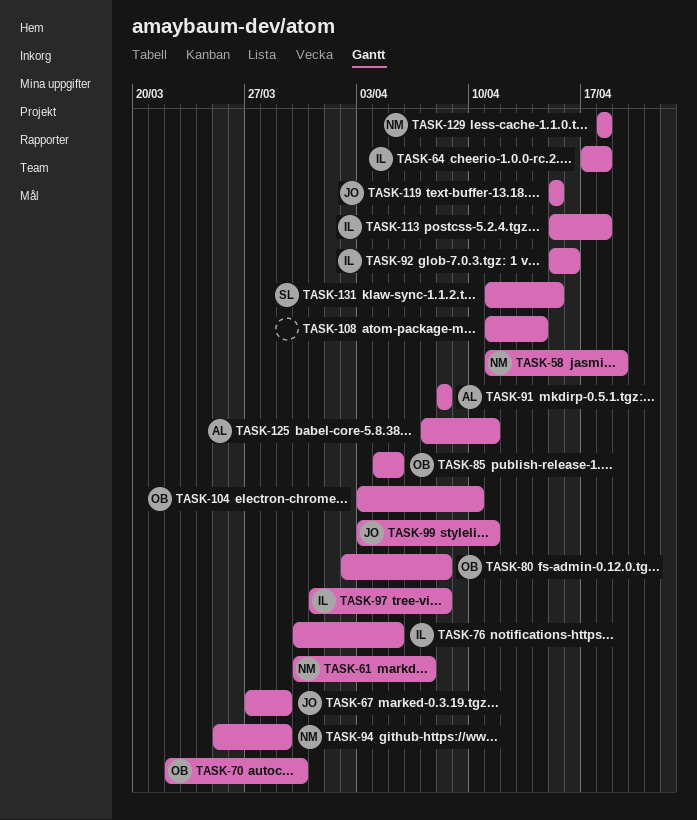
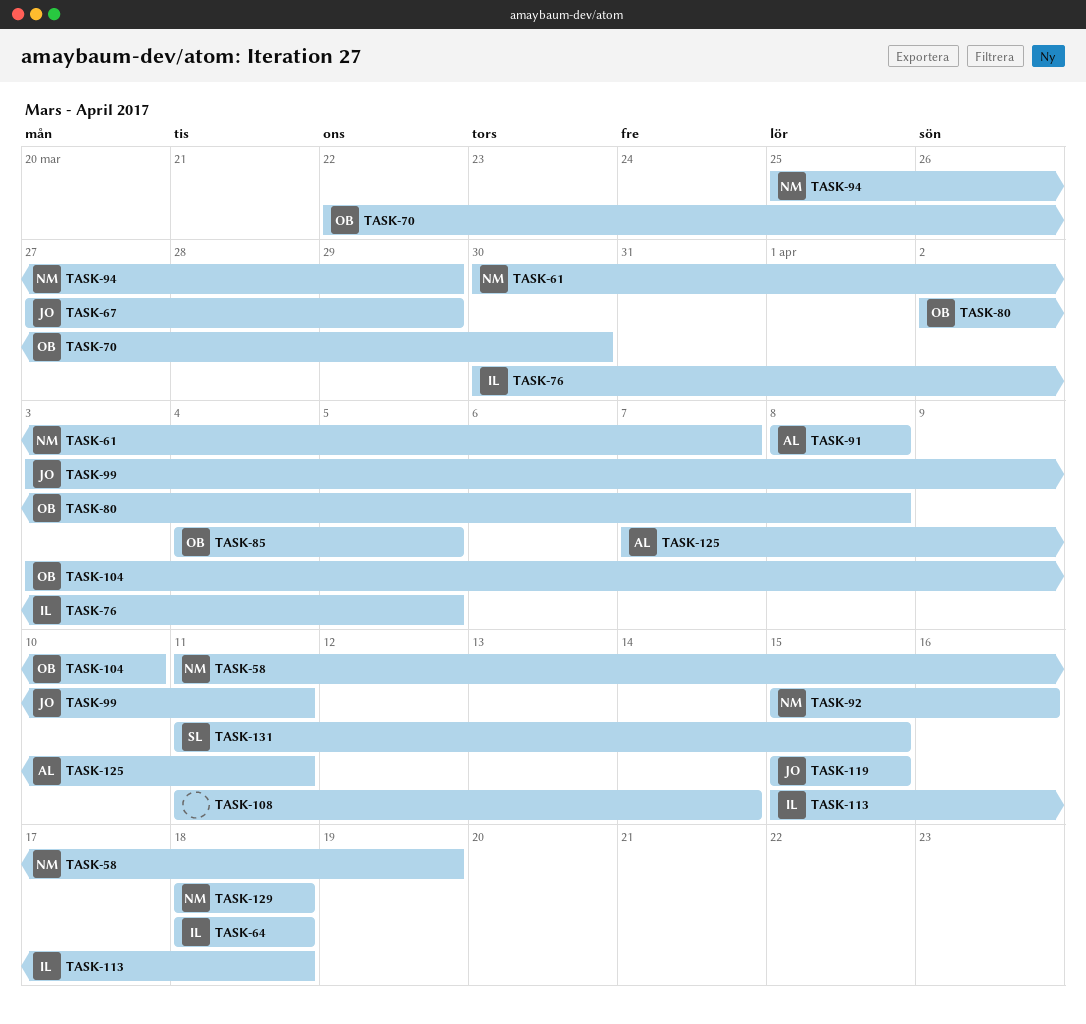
TASK-64, start: Apr 17 -> Apr 18
TASK-92, owner: IL -> NM
TASK-97: present -> none

